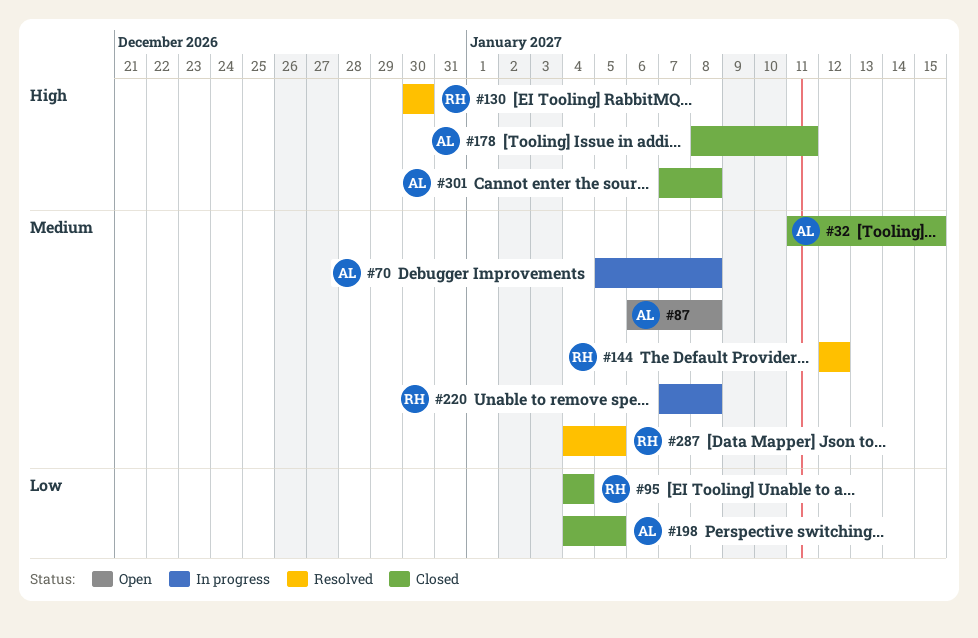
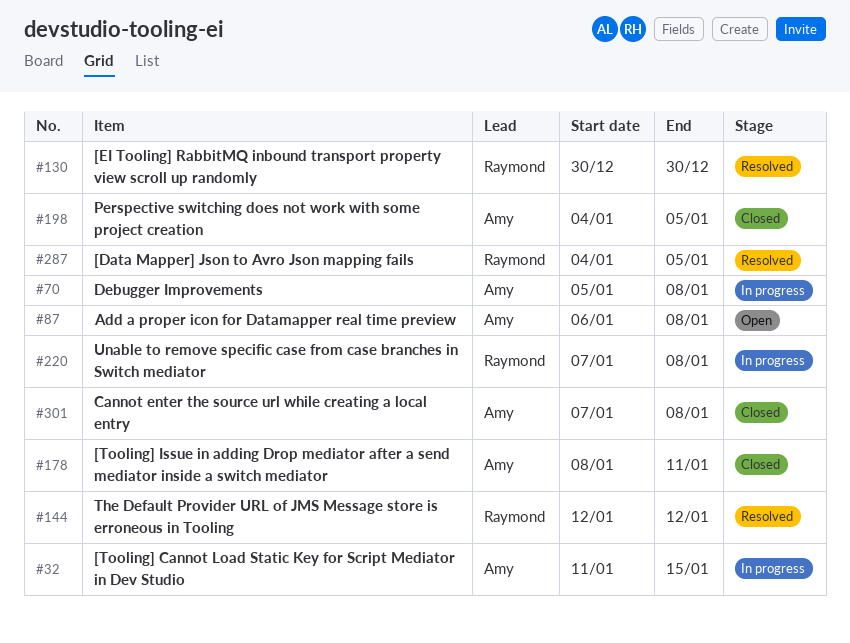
#32, status: Closed -> In progress
#95: present -> none

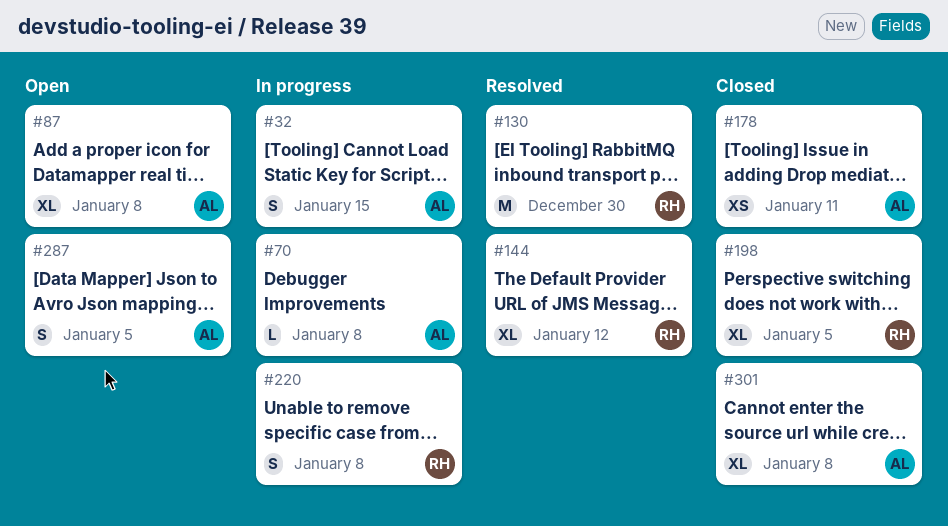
#198, owner: Amy -> Raymond
#287, status: Resolved -> Open
#287, owner: Raymond -> Amy

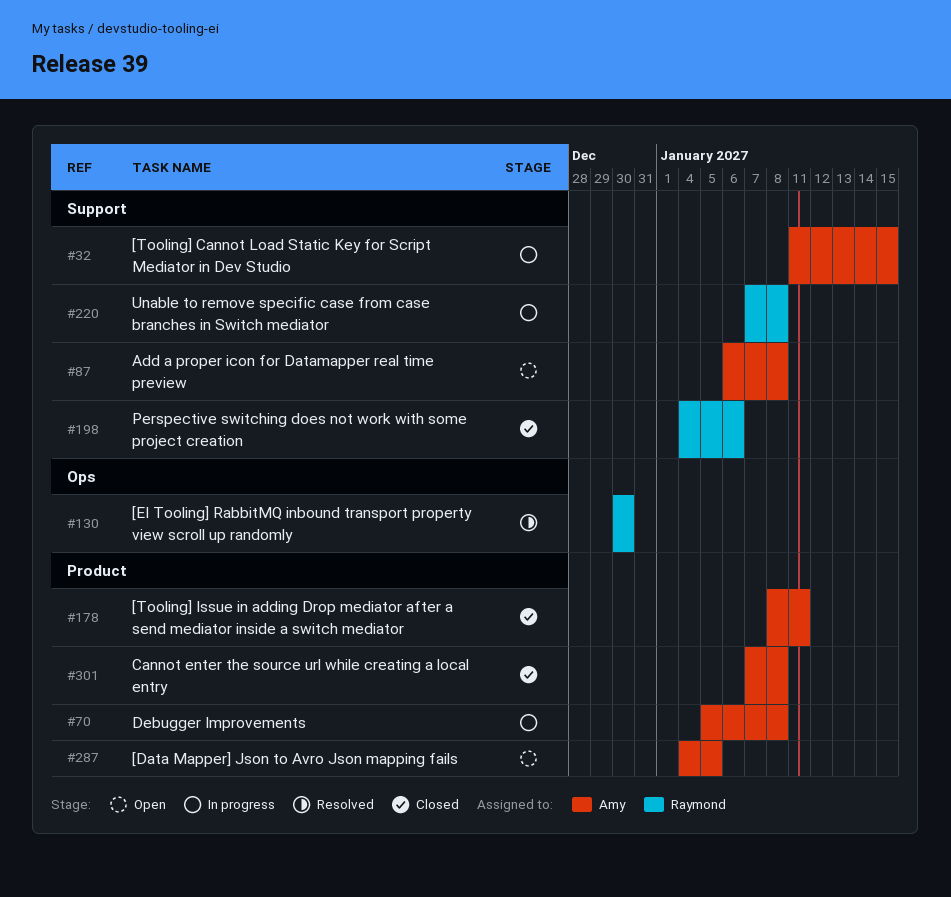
#144: present -> none
#198, due: Jan 5 -> Jan 6

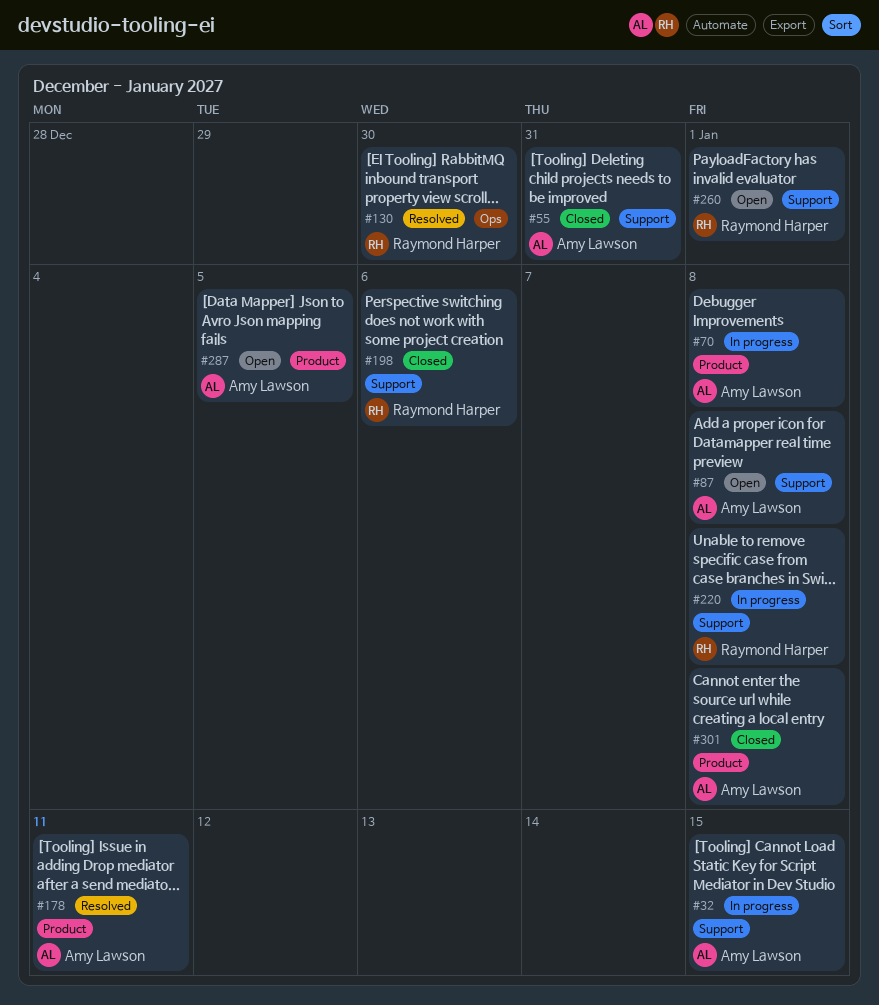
#55: none -> present
#178, status: Closed -> Resolved
#260: none -> present

